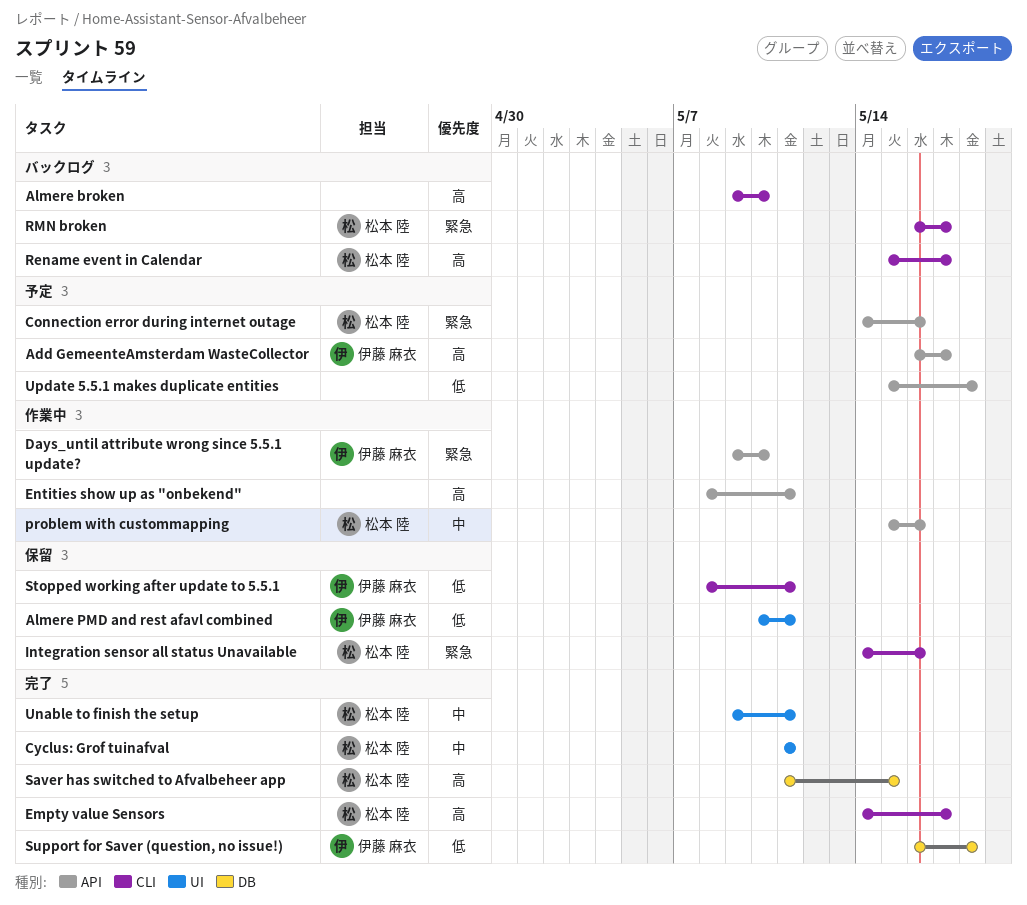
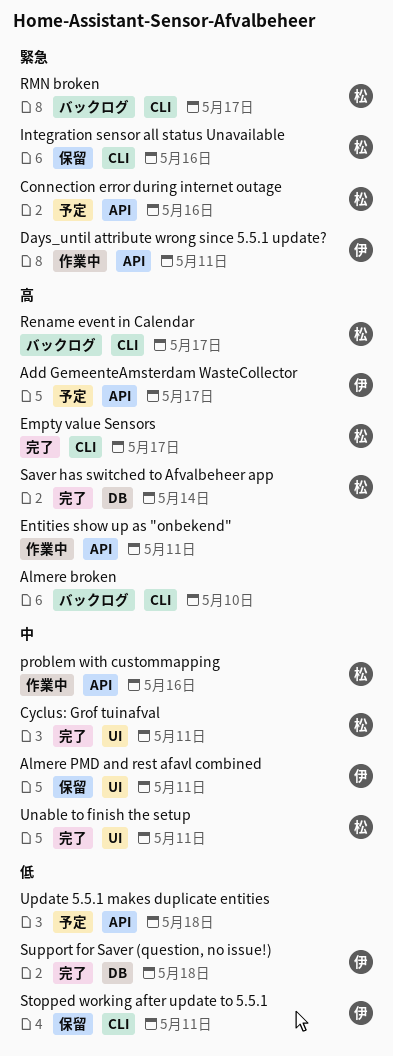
Almere PMD and rest afavl combined, priority: 低 -> 中
Days_until attribute wrong since 5.5.1 update?, due: May 10 -> May 11
Saver has switched to Afvalbeheer app, due: May 15 -> May 14

